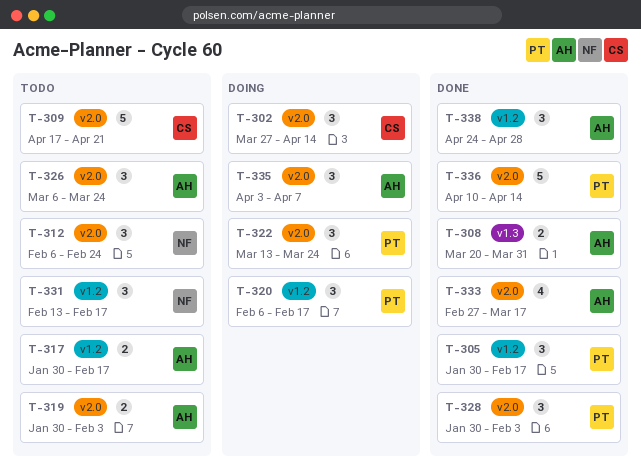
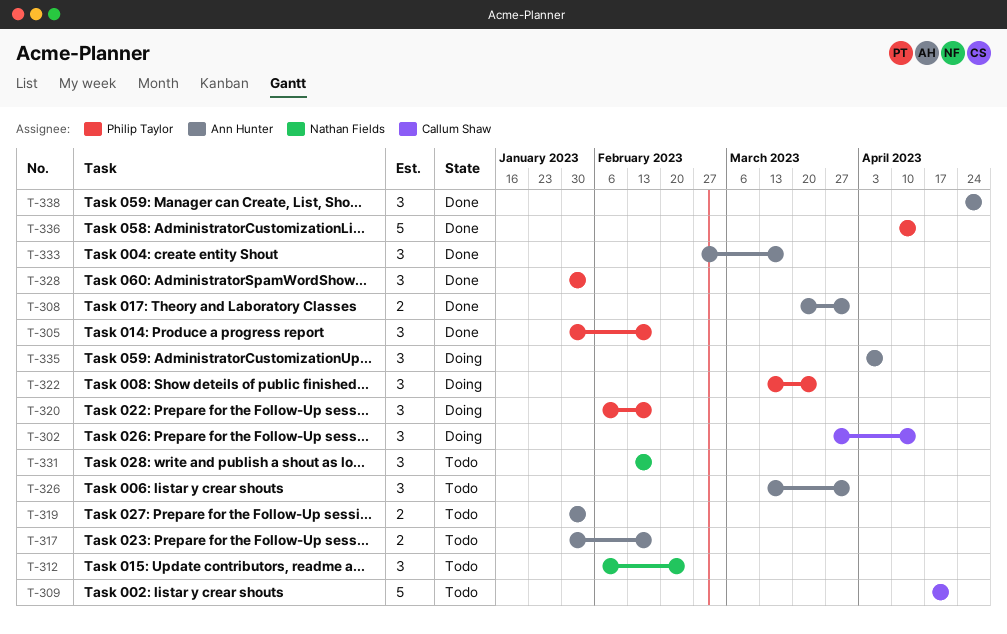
T-326, start: Mar 6 -> Mar 13
T-326, due: Mar 24 -> Mar 31
T-333, estimate: 4 -> 3

